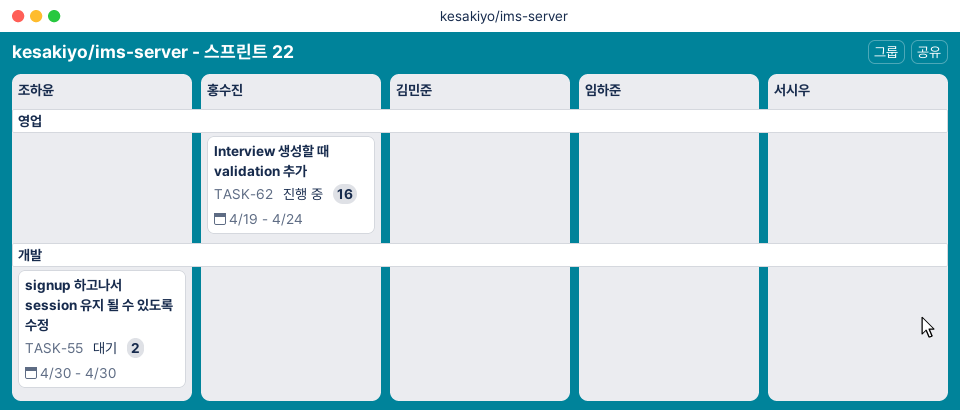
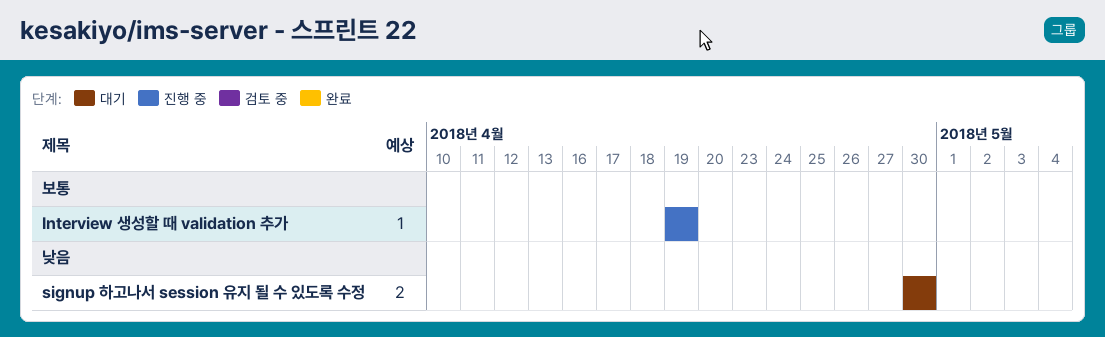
Interview 생성할 때 validation 추가, estimate: 16 -> 1
Interview 생성할 때 validation 추가, due: Apr 24 -> Apr 19

